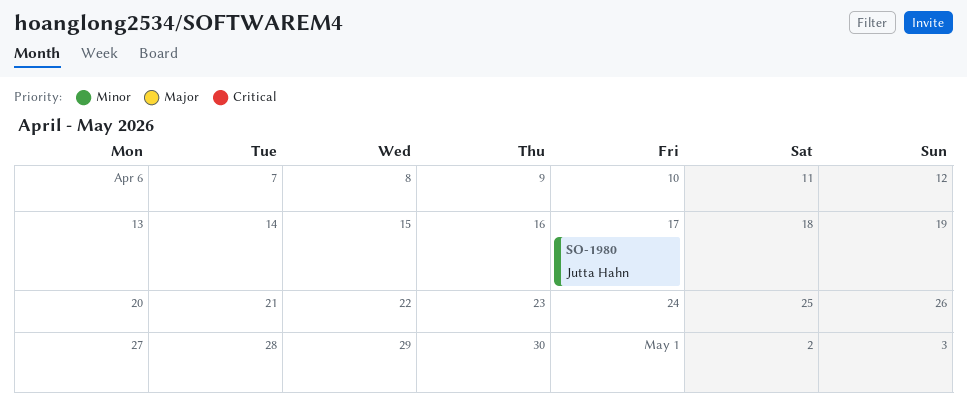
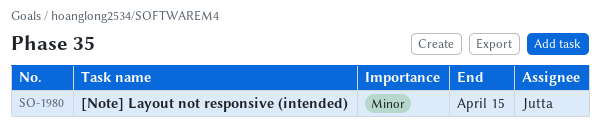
SO-1980, due: Apr 17 -> Apr 15

